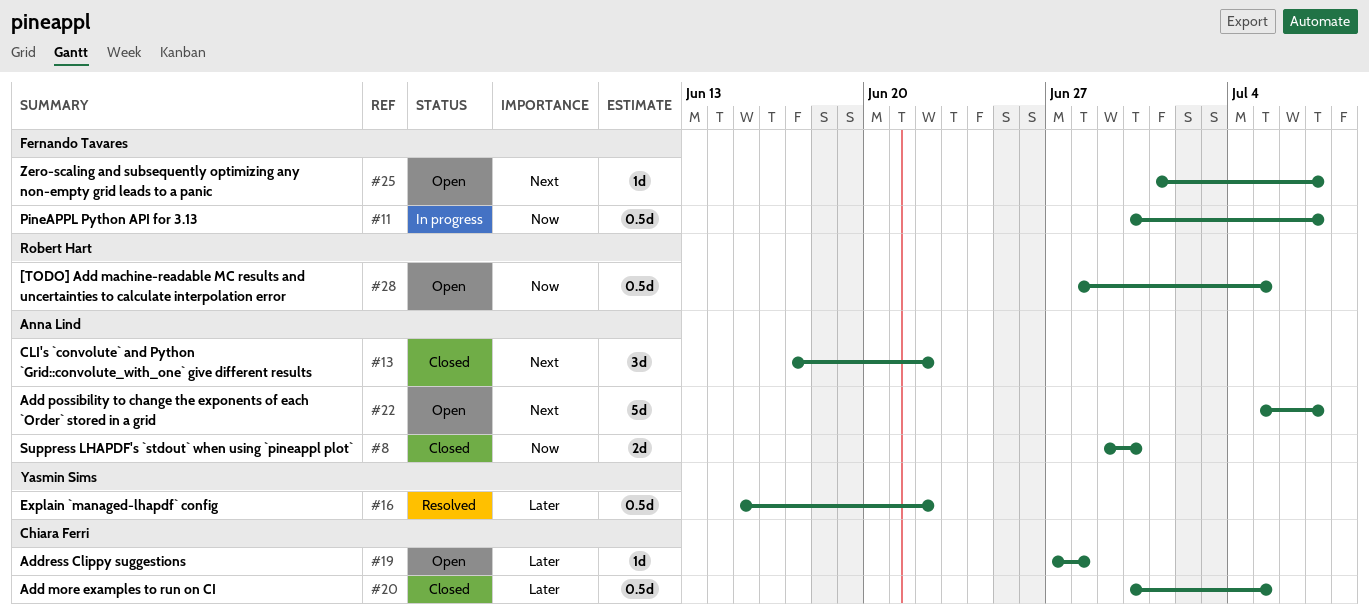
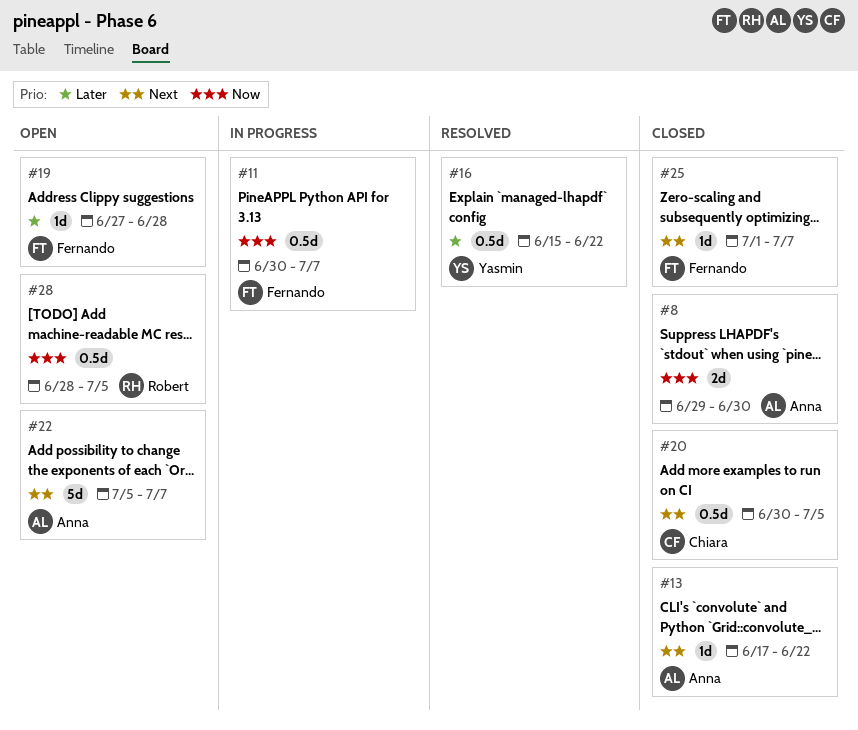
#13, estimate: 3d -> 1d
#19, owner: Chiara Ferri -> Fernando Tavares
#20, priority: Later -> Next
#25, status: Open -> Closed

